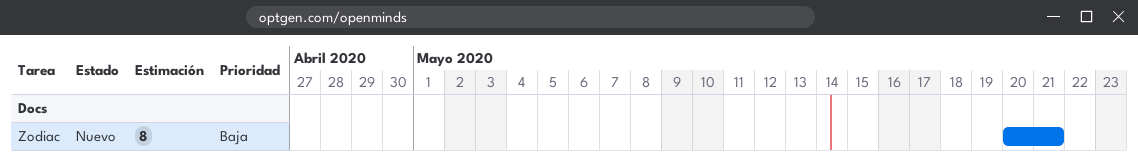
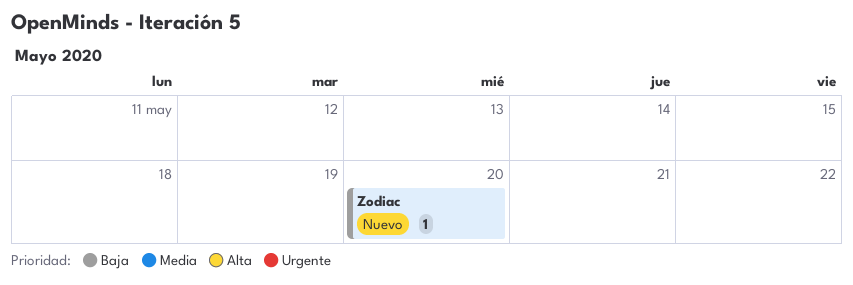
Zodiac, estimate: 8 -> 1
Zodiac, due: May 21 -> May 20

